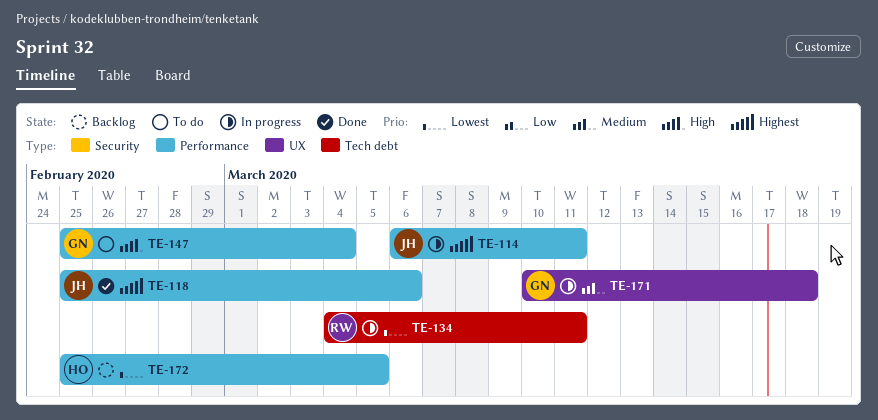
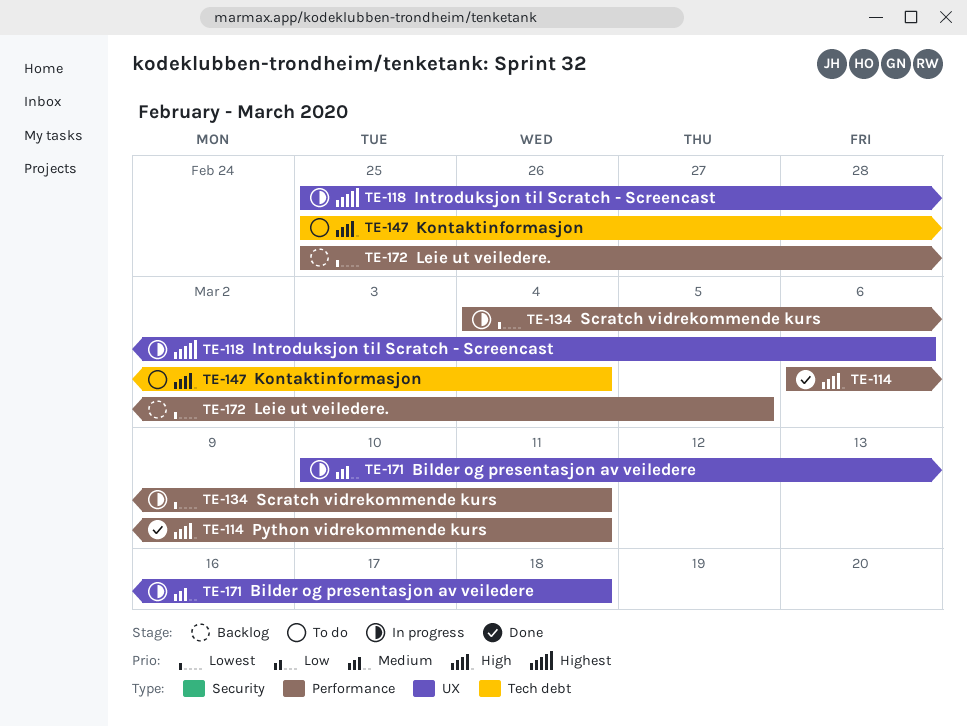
TE-114, status: In progress -> Done
TE-114, priority: Highest -> High
TE-118, status: Done -> In progress
TE-118, label: Performance -> UX
TE-134, label: Tech debt -> Performance
TE-147, label: Performance -> Tech debt

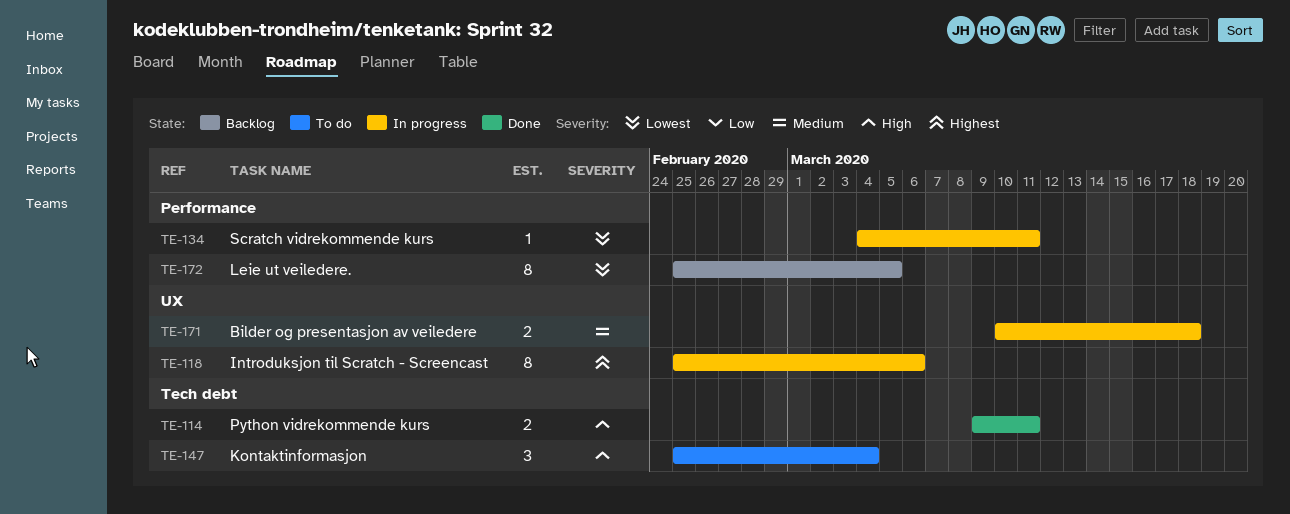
TE-114, label: Performance -> Tech debt
TE-114, start: Mar 6 -> Mar 9

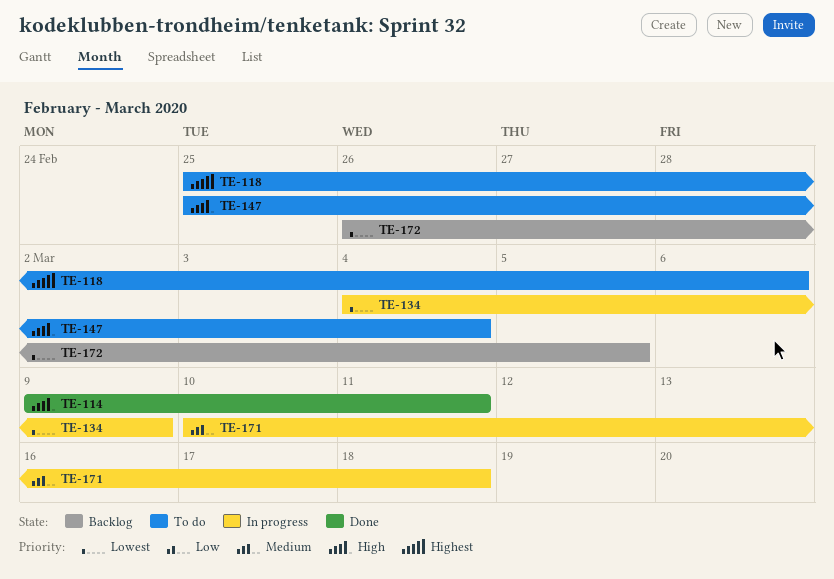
TE-118, status: In progress -> To do
TE-134, due: Mar 11 -> Mar 9
TE-172, start: Feb 25 -> Feb 26

